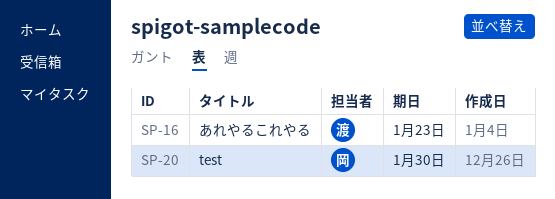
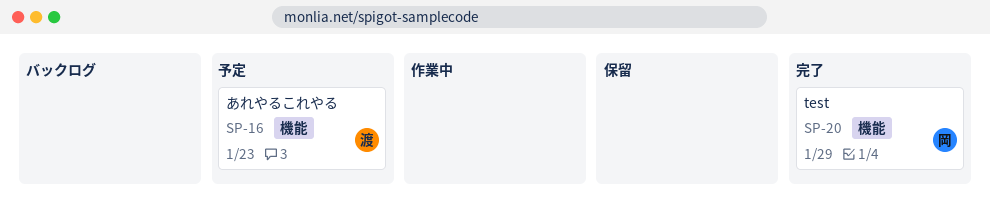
SP-20, due: Jan 30 -> Jan 29

